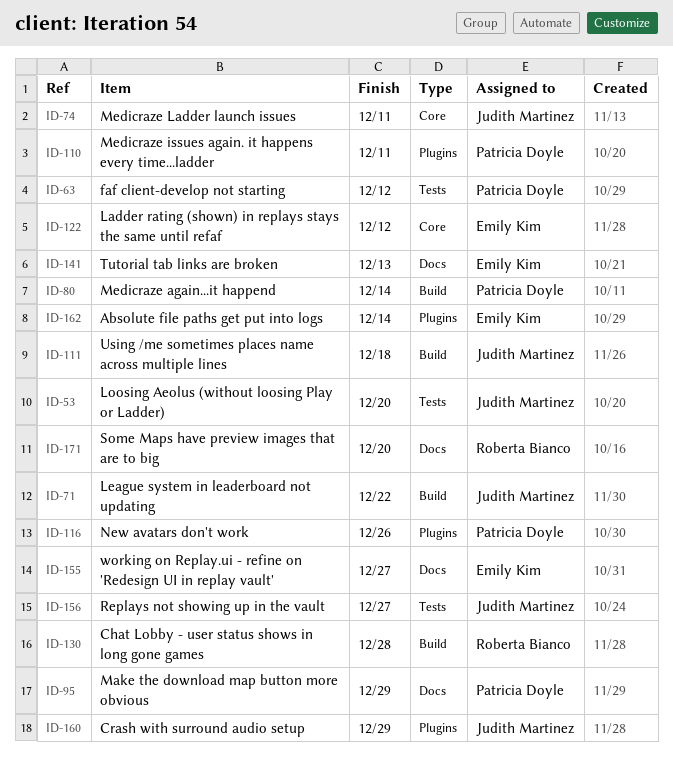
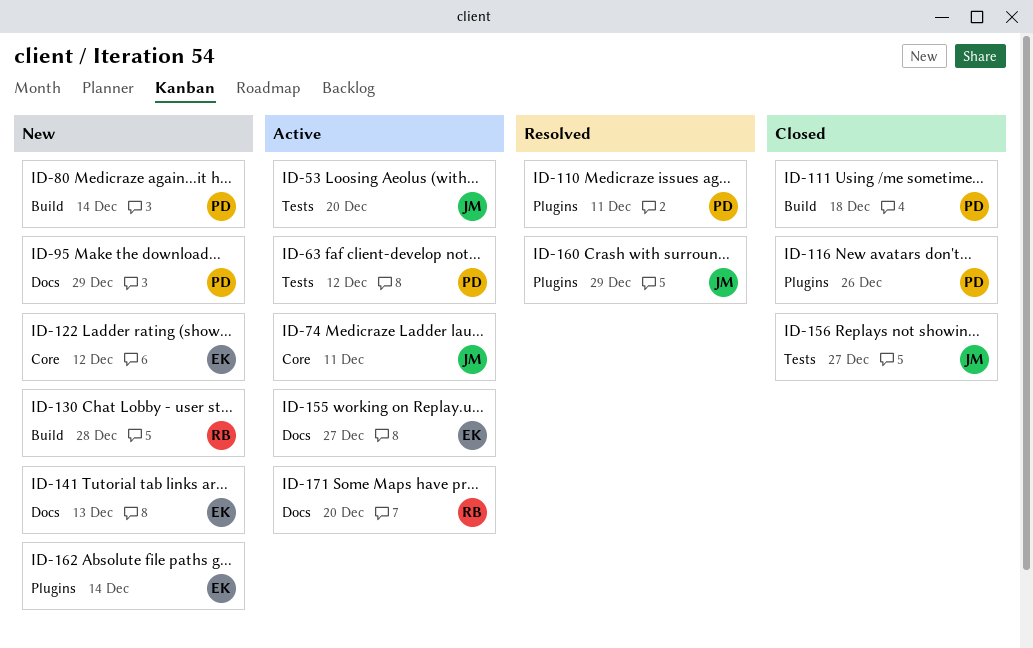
ID-71: present -> none
ID-111, owner: Judith Martinez -> Patricia Doyle

